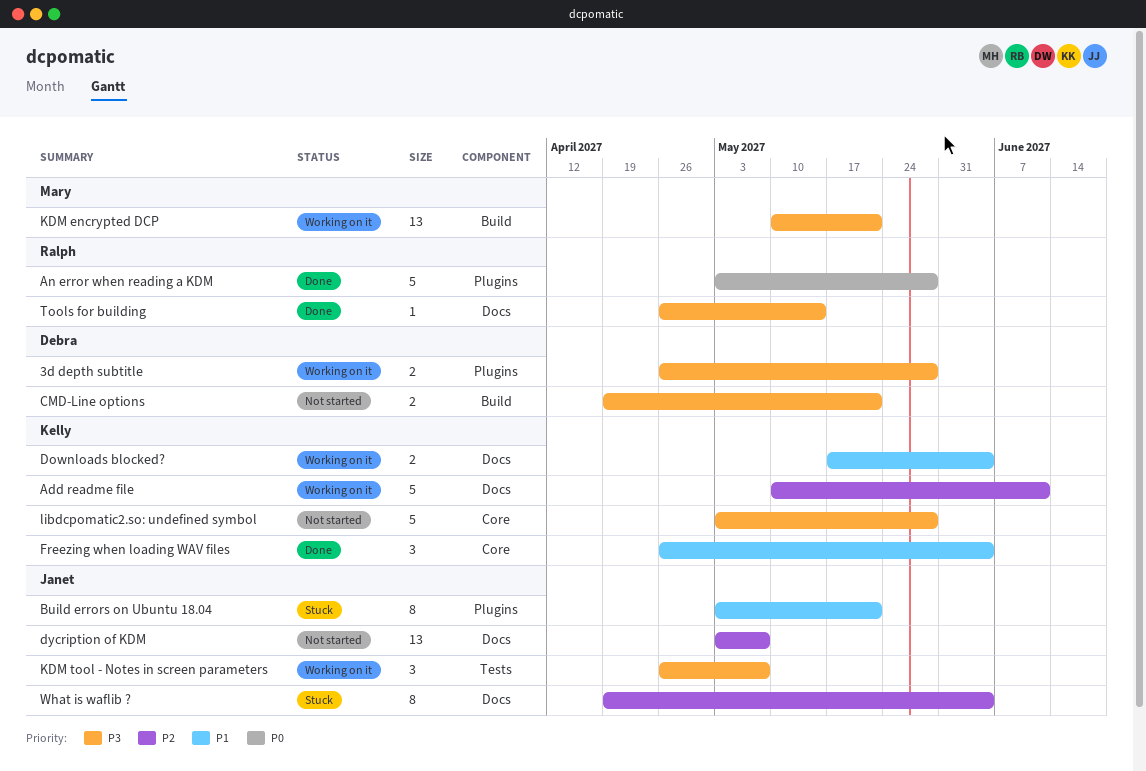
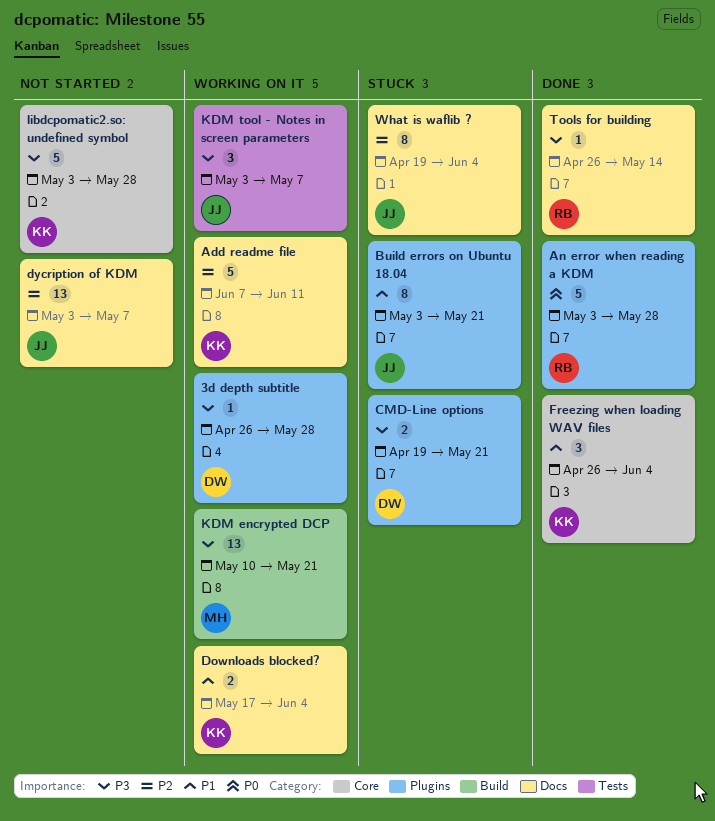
3d depth subtitle, estimate: 2 -> 1
Add readme file, start: May 10 -> Jun 7
CMD-Line options, status: Not started -> Stuck
CMD-Line options, label: Build -> Plugins
KDM tool - Notes in screen parameters, start: Apr 26 -> May 3

